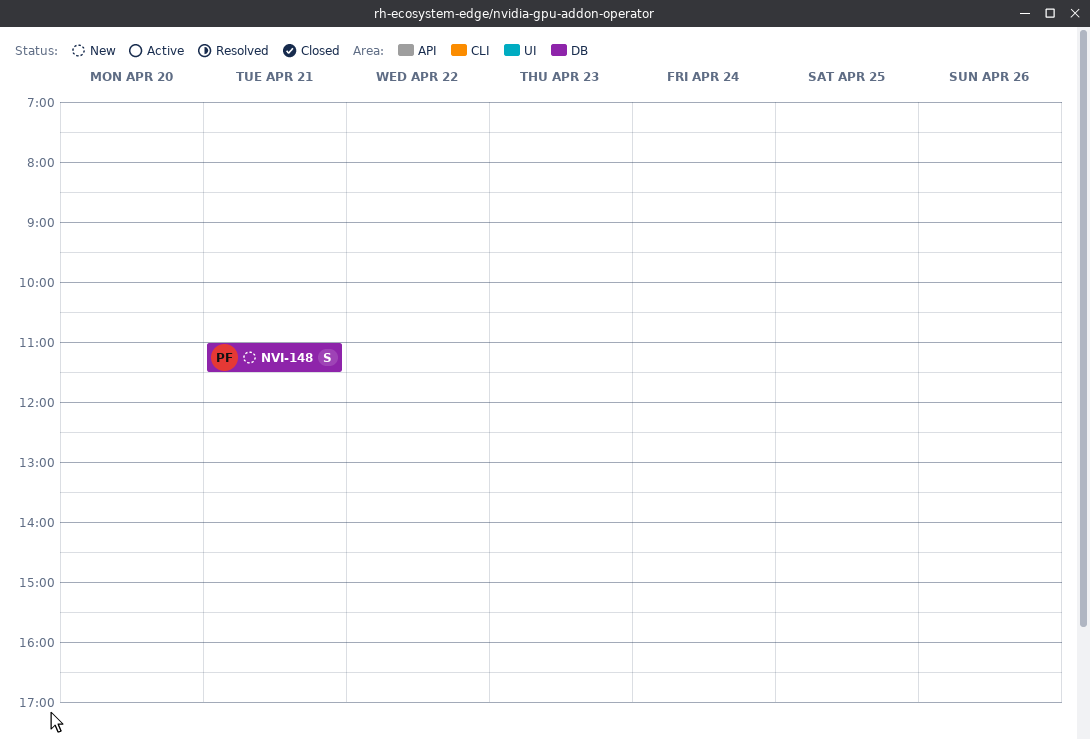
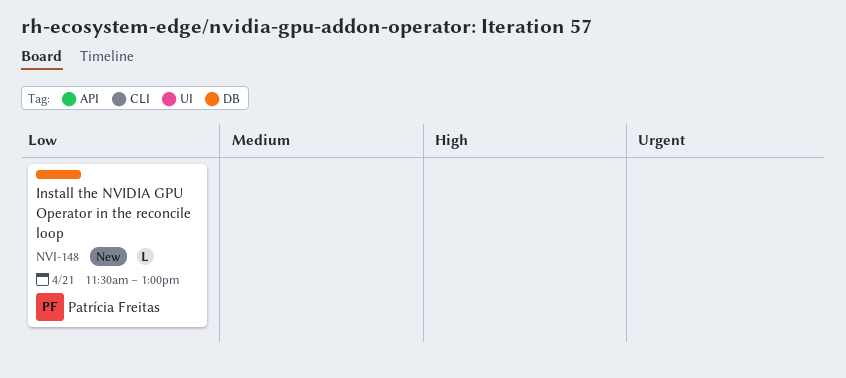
NVI-148, estimate: S -> L
NVI-148, begins: 11:00 -> 11:30
NVI-148, ends: 11:30 -> 13:00

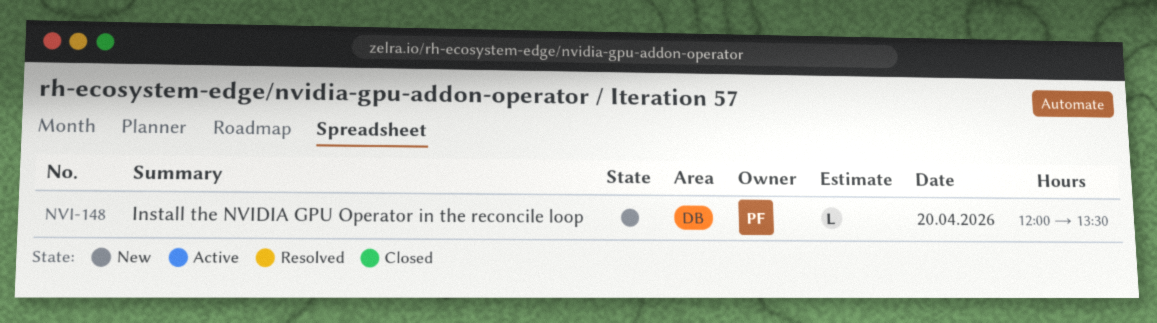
NVI-148, day: Apr 21 -> Apr 20
NVI-148, begins: 11:30 -> 12:00
NVI-148, ends: 13:00 -> 13:30

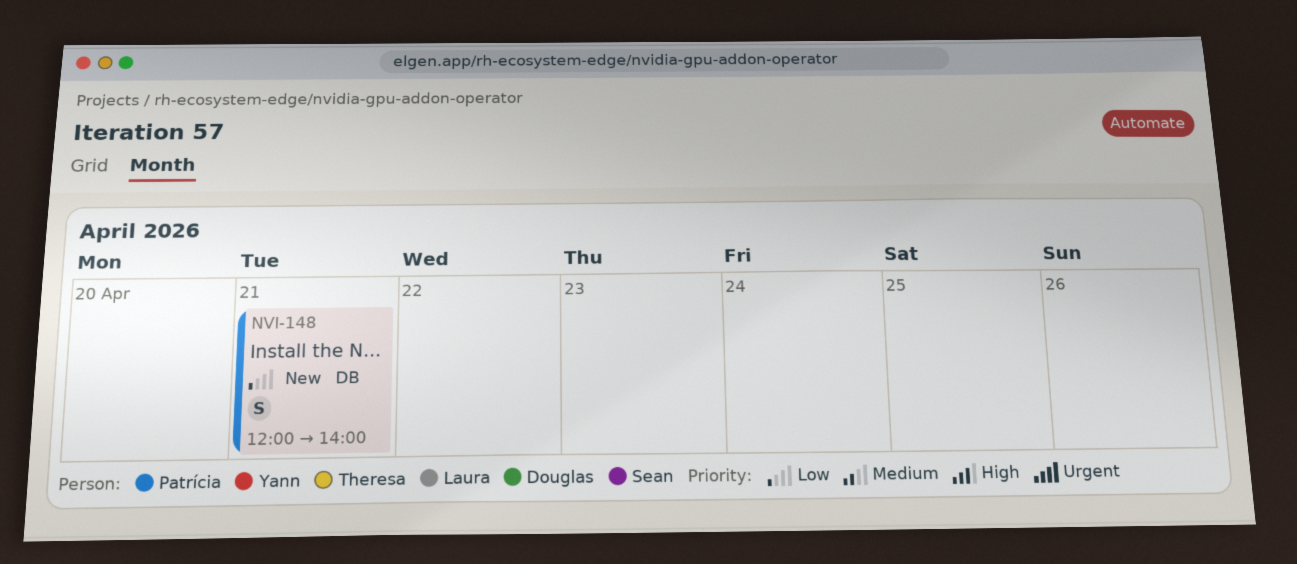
NVI-148, estimate: L -> S
NVI-148, day: Apr 20 -> Apr 21
NVI-148, ends: 13:30 -> 14:00

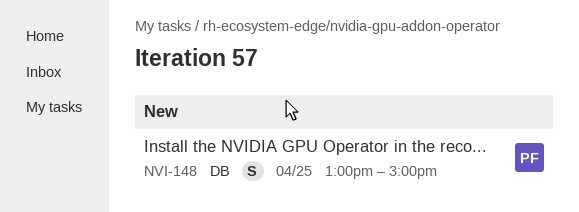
NVI-148, day: Apr 21 -> Apr 25
NVI-148, begins: 12:00 -> 13:00
NVI-148, ends: 14:00 -> 15:00

